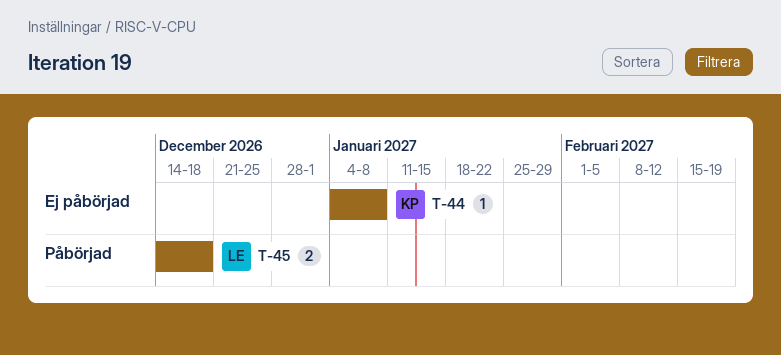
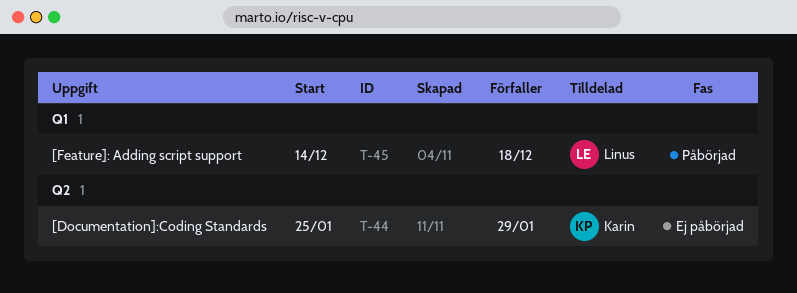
T-44, start: Jan 4 -> Jan 25
T-44, due: Jan 8 -> Jan 29

